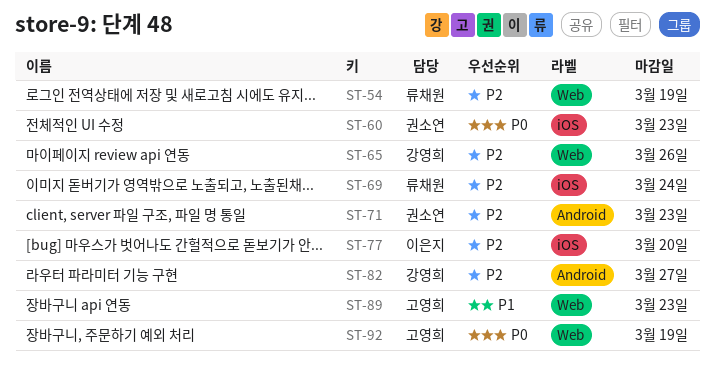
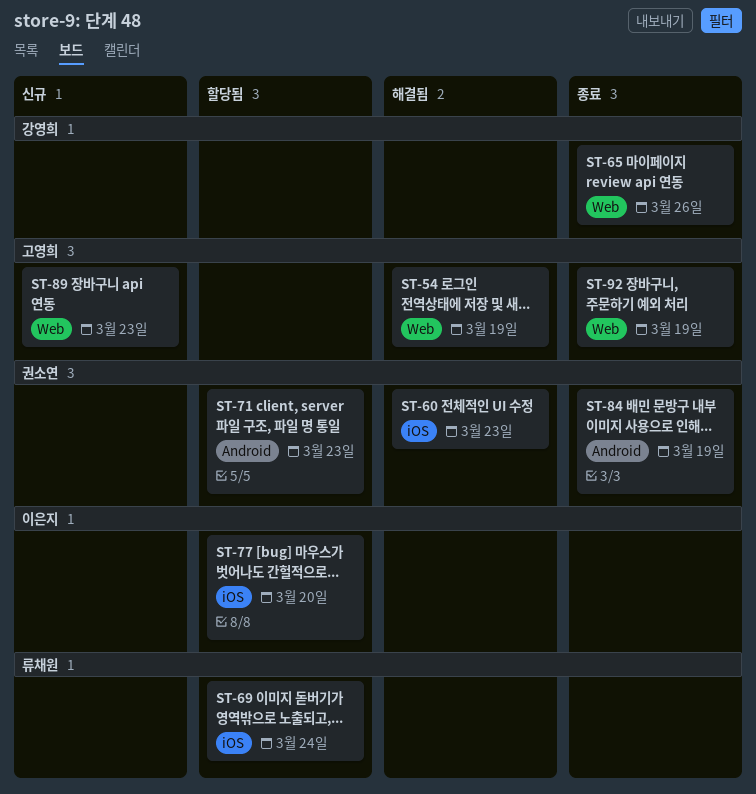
ST-54, owner: 류채원 -> 고영희
ST-82: present -> none
ST-84: none -> present

